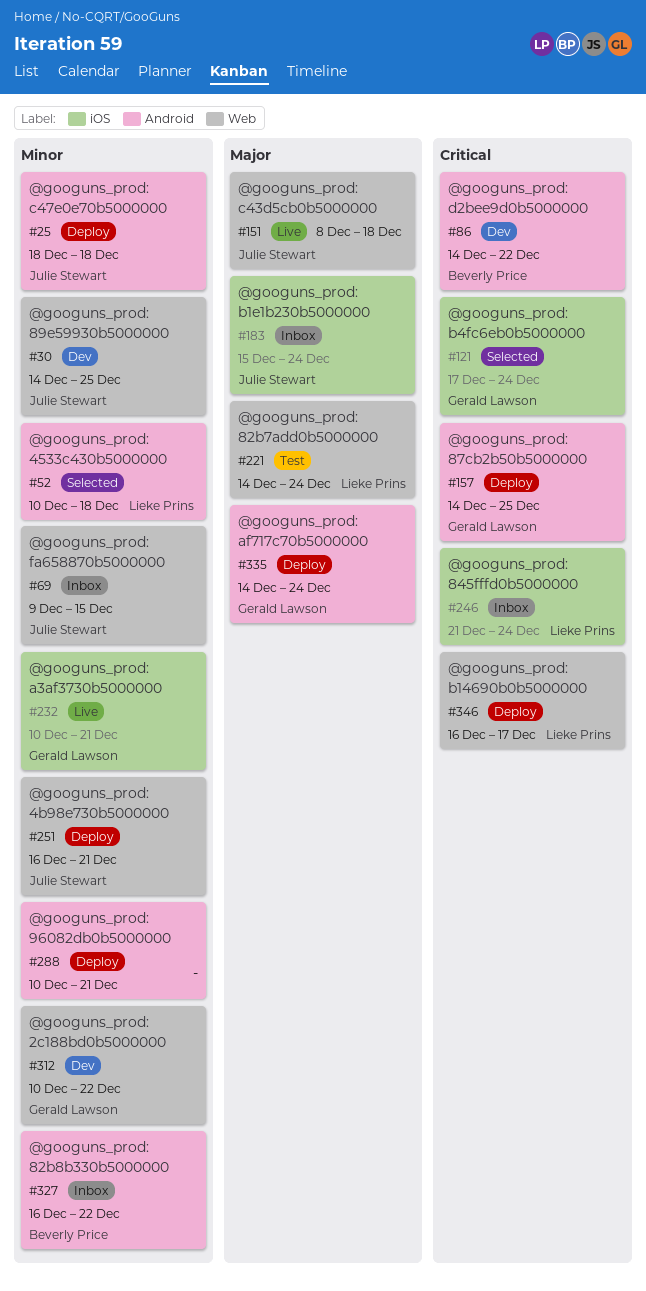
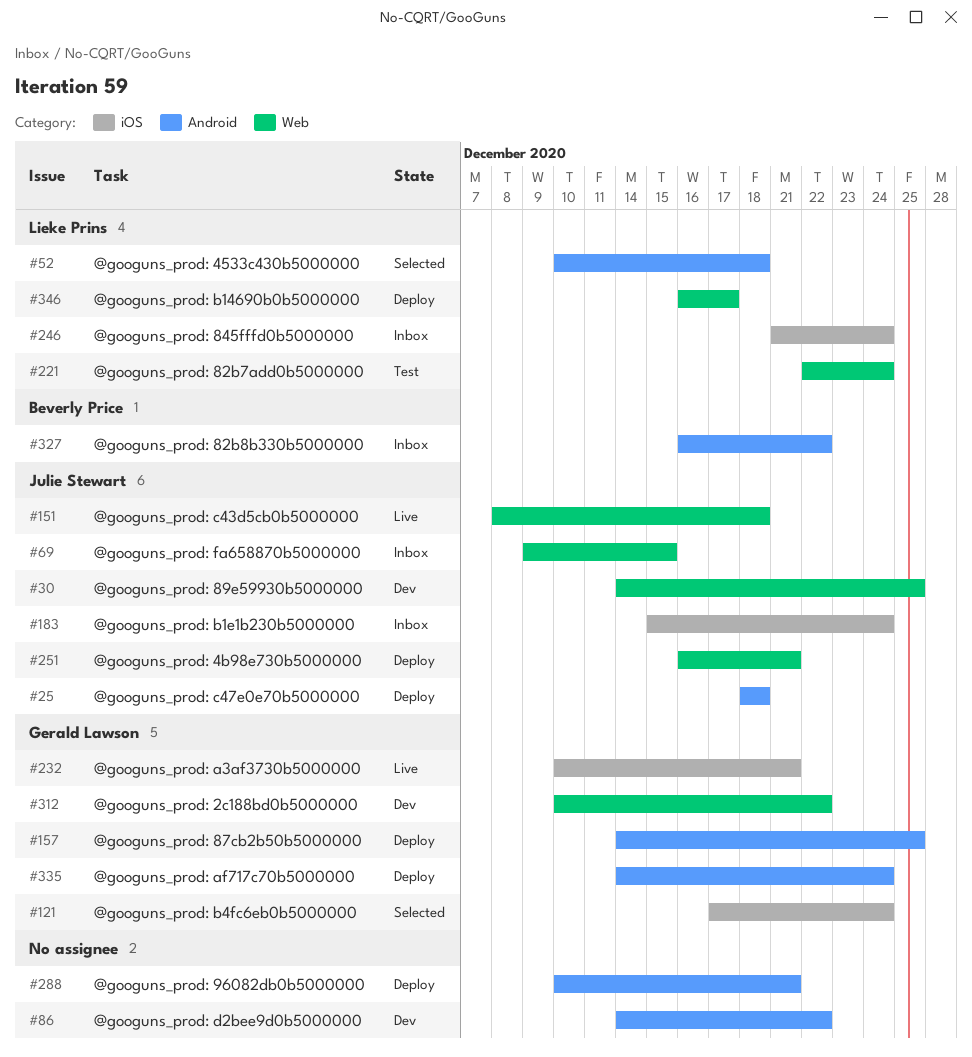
#86, owner: Beverly Price -> none
#221, start: Dec 14 -> Dec 22

